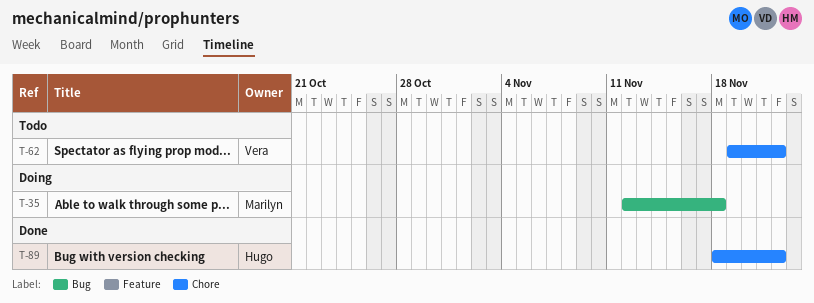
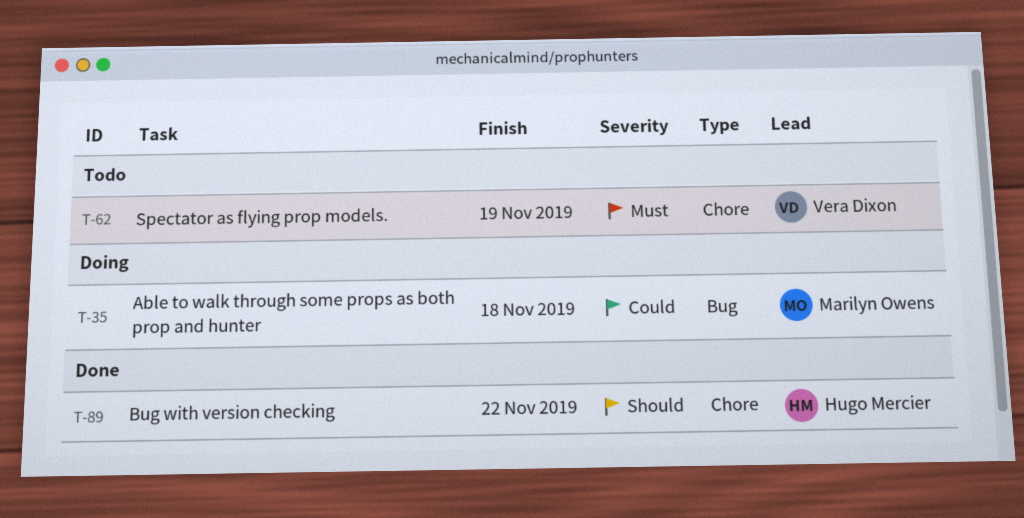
T-62, due: Nov 22 -> Nov 19

